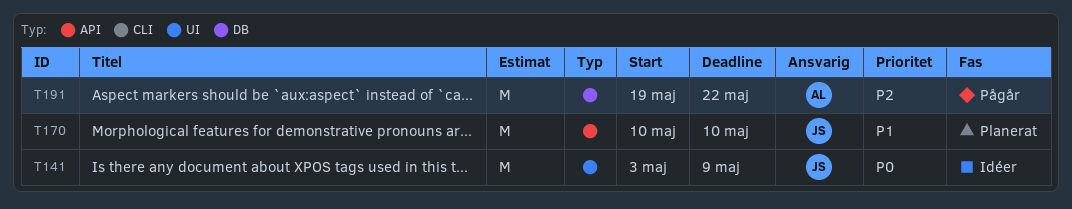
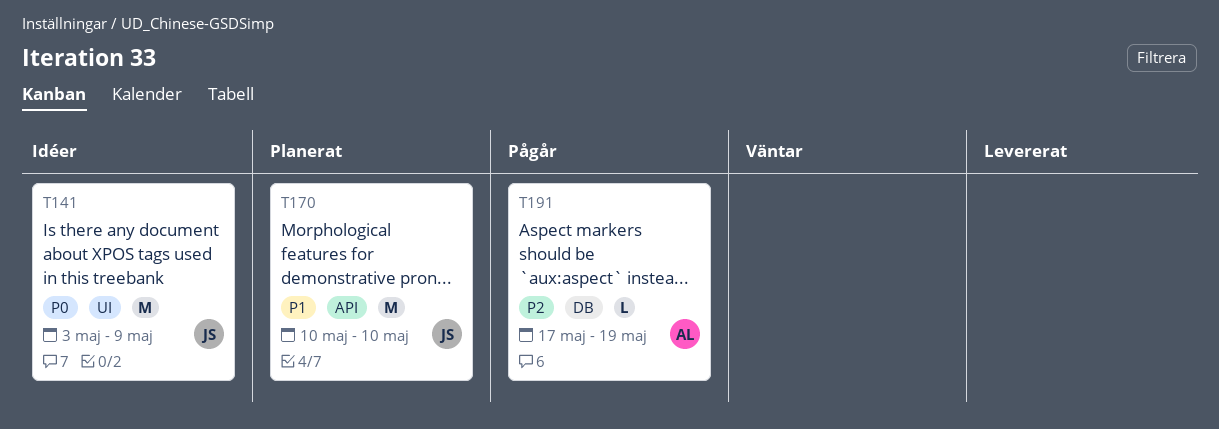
T191, estimate: M -> L
T191, start: May 19 -> May 17
T191, due: May 22 -> May 19

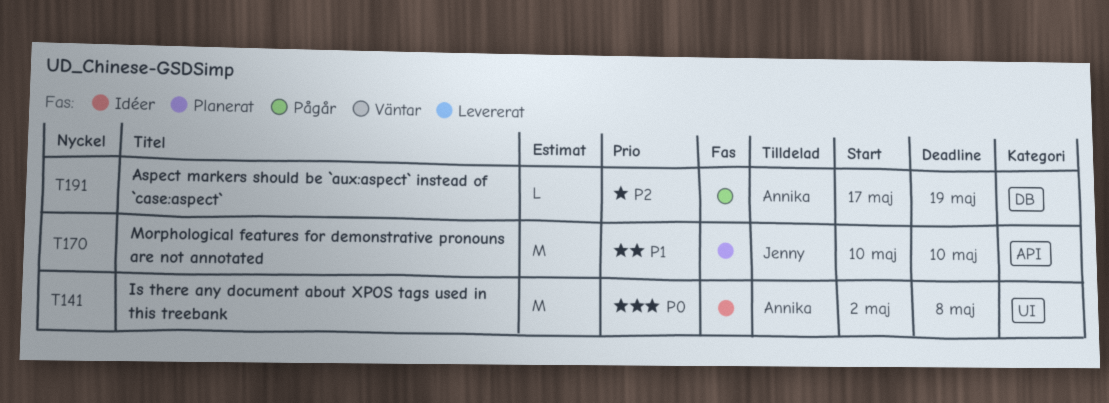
T141, owner: Jenny -> Annika
T141, start: May 3 -> May 2
T141, due: May 9 -> May 8

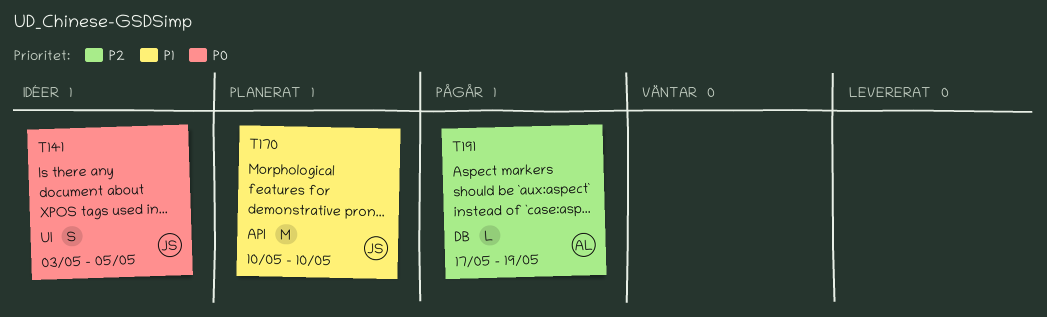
T141, owner: Annika -> Jenny
T141, estimate: M -> S
T141, start: May 2 -> May 3
T141, due: May 8 -> May 5

